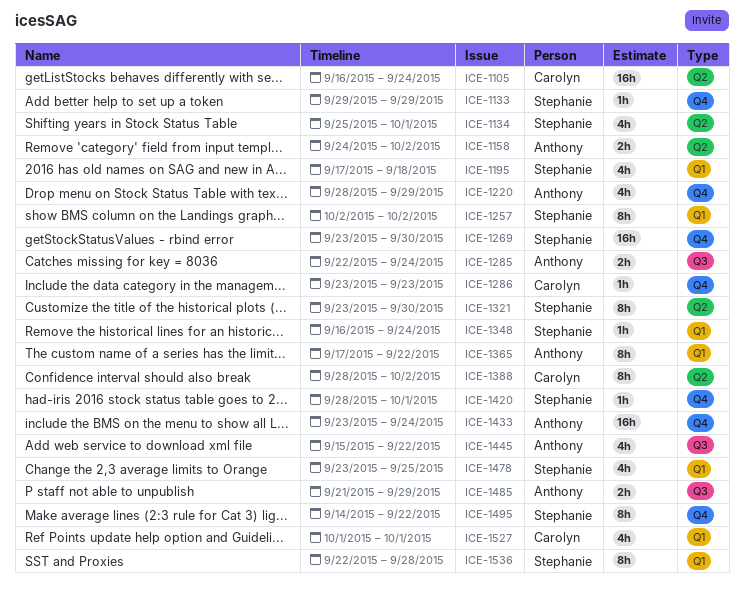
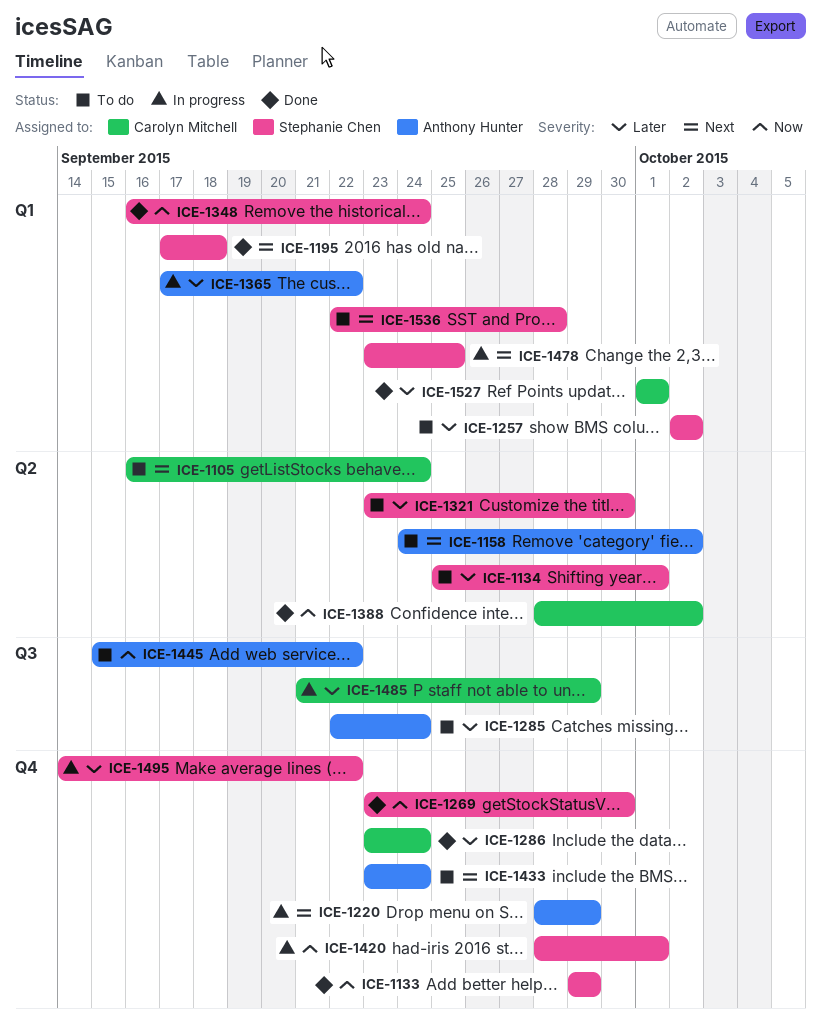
ICE-1286, due: Sep 23 -> Sep 24
ICE-1485, owner: Anthony Hunter -> Carolyn Mitchell

